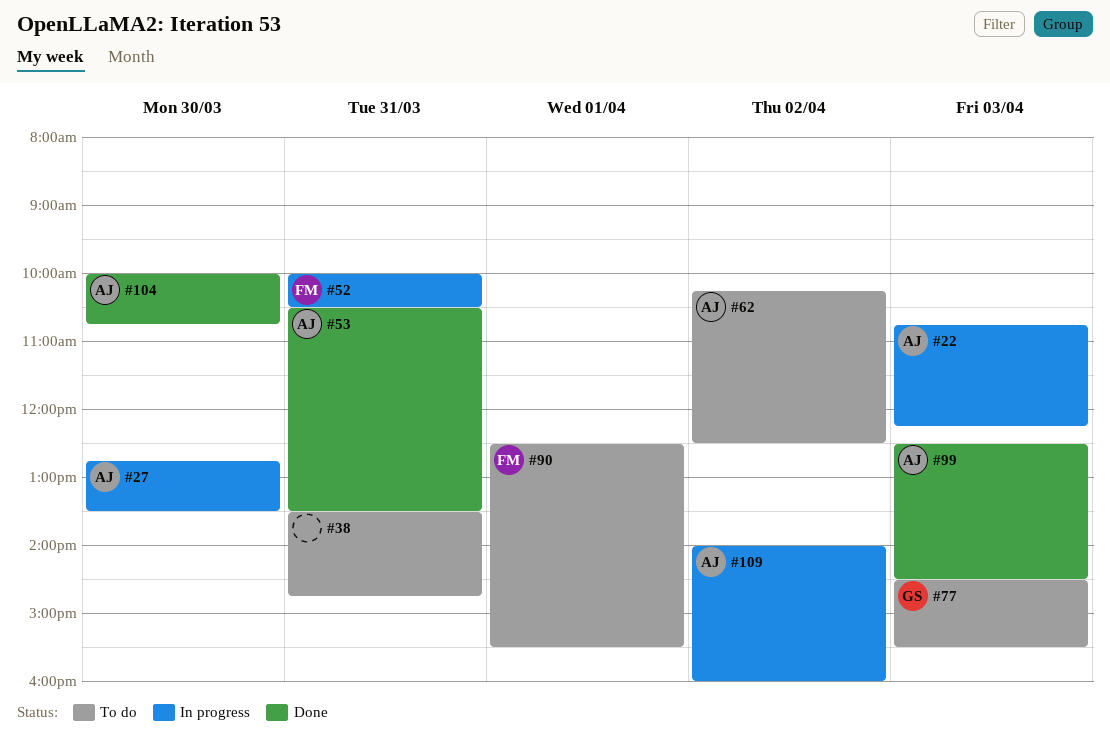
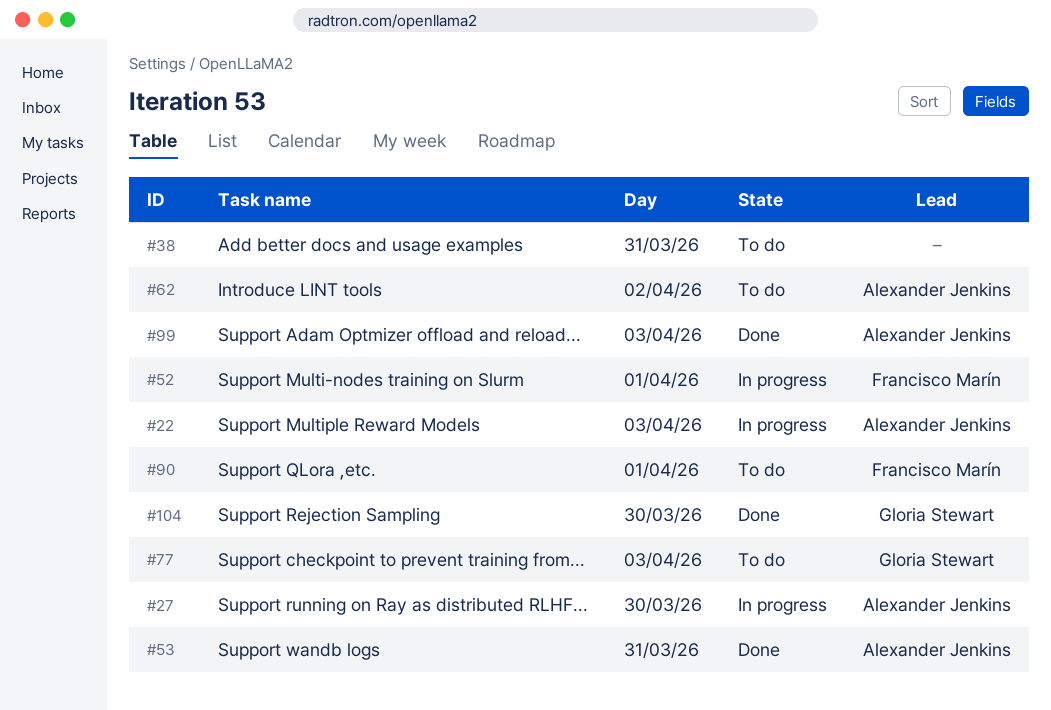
#52, day: Mar 31 -> Apr 1
#104, owner: Alexander Jenkins -> Gloria Stewart
#109: present -> none

